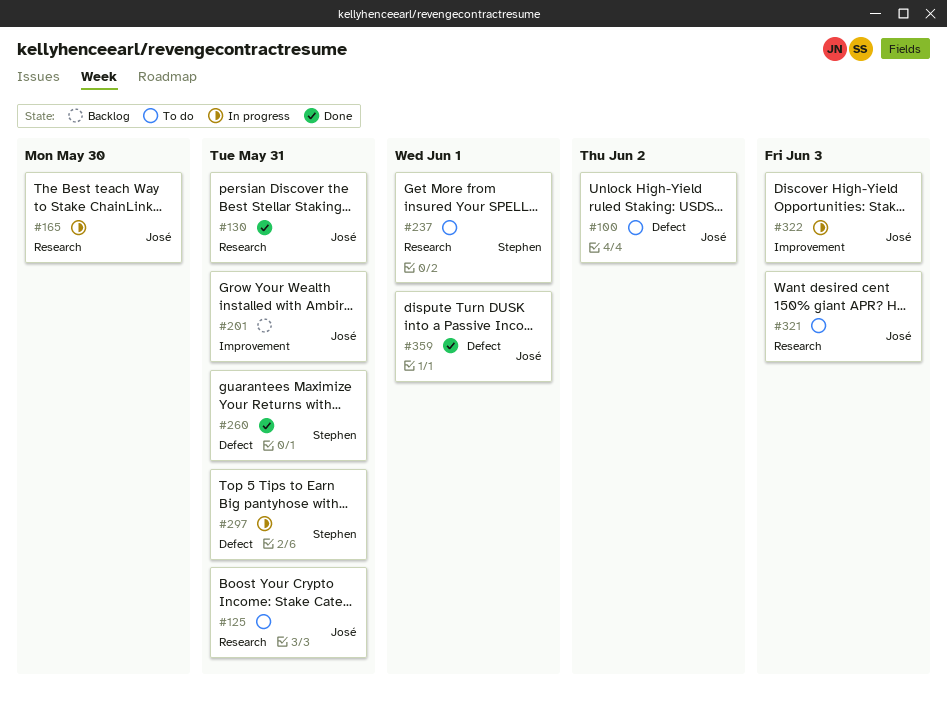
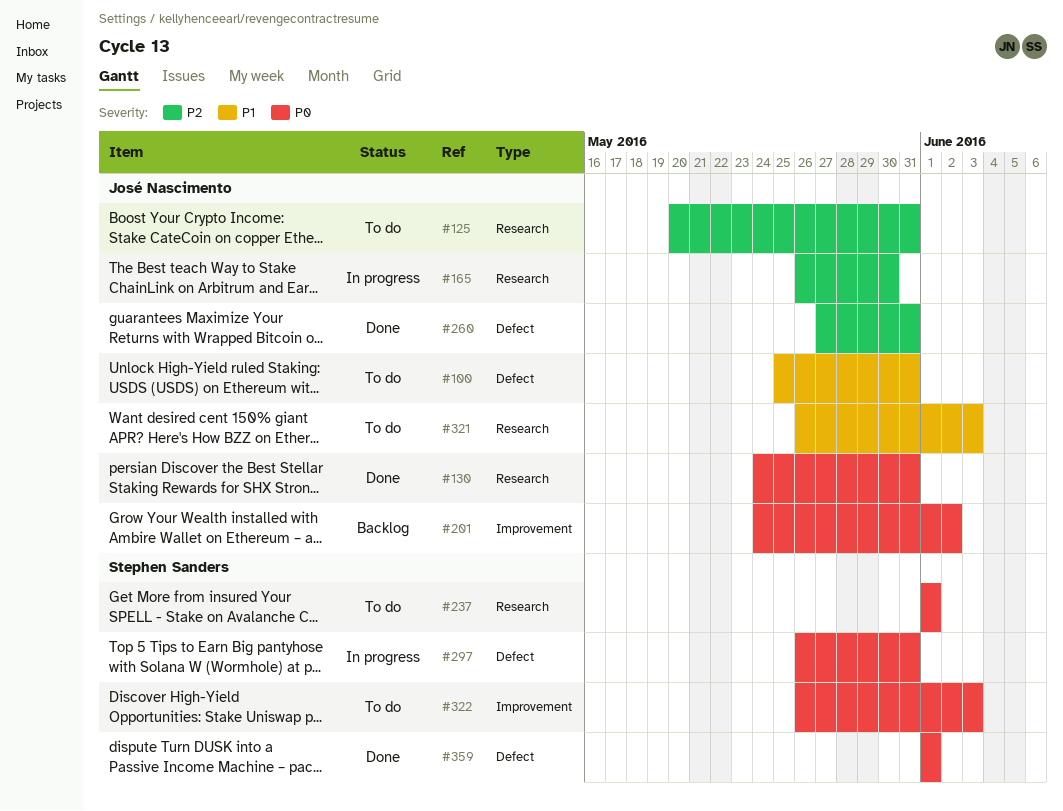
#100, due: Jun 2 -> May 31
#201, due: May 31 -> Jun 2
#260, owner: Stephen Sanders -> José Nascimento
#322, status: In progress -> To do
#322, owner: José Nascimento -> Stephen Sanders
#359, owner: José Nascimento -> Stephen Sanders

